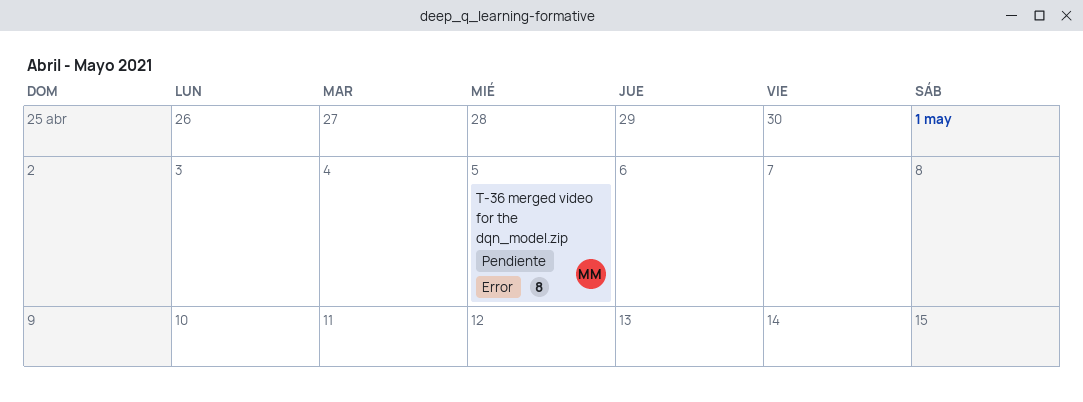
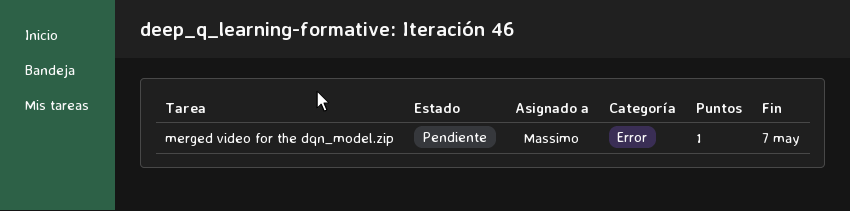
merged video for the dqn_model.zip, estimate: 8 -> 1
merged video for the dqn_model.zip, due: May 5 -> May 7

